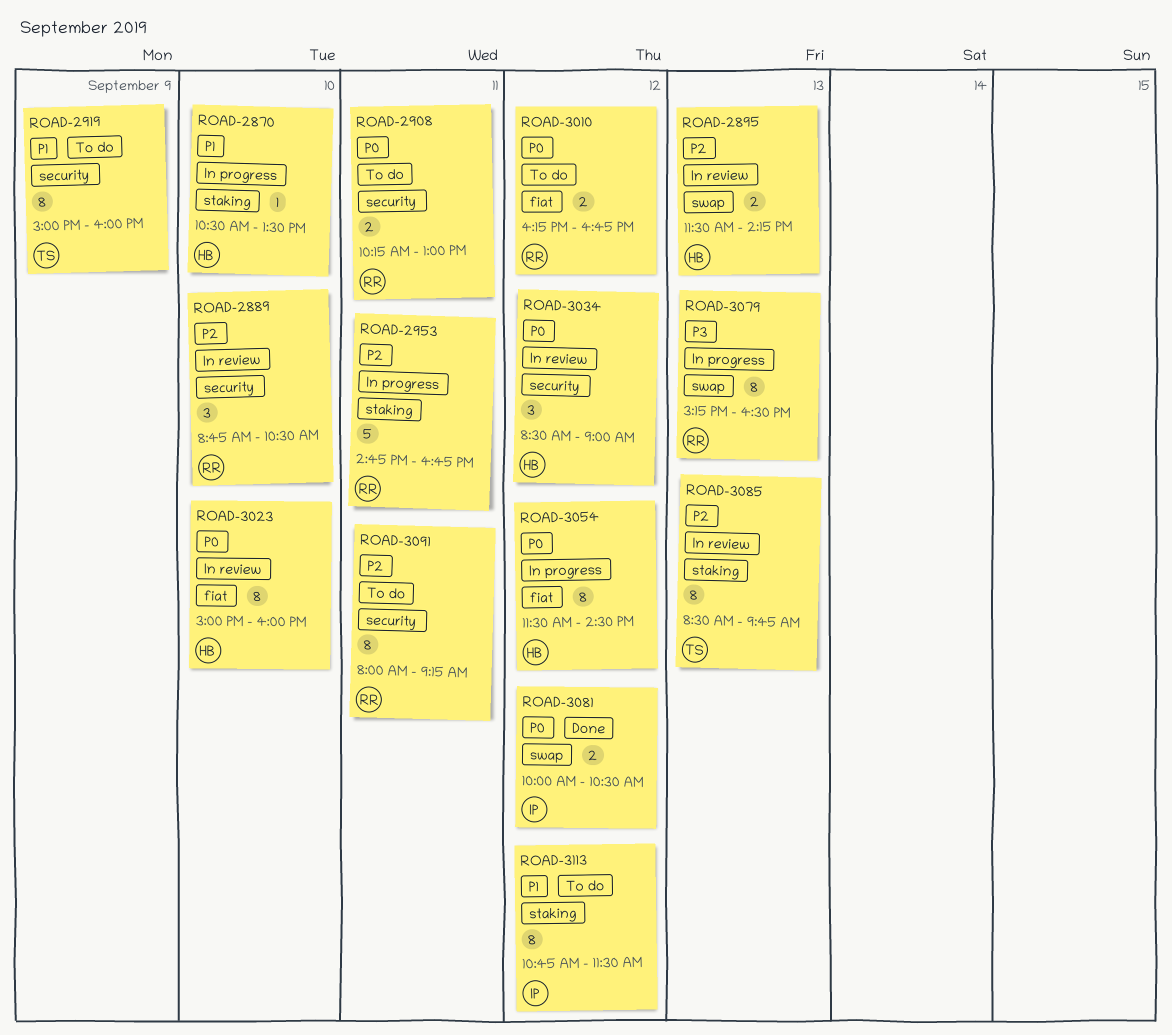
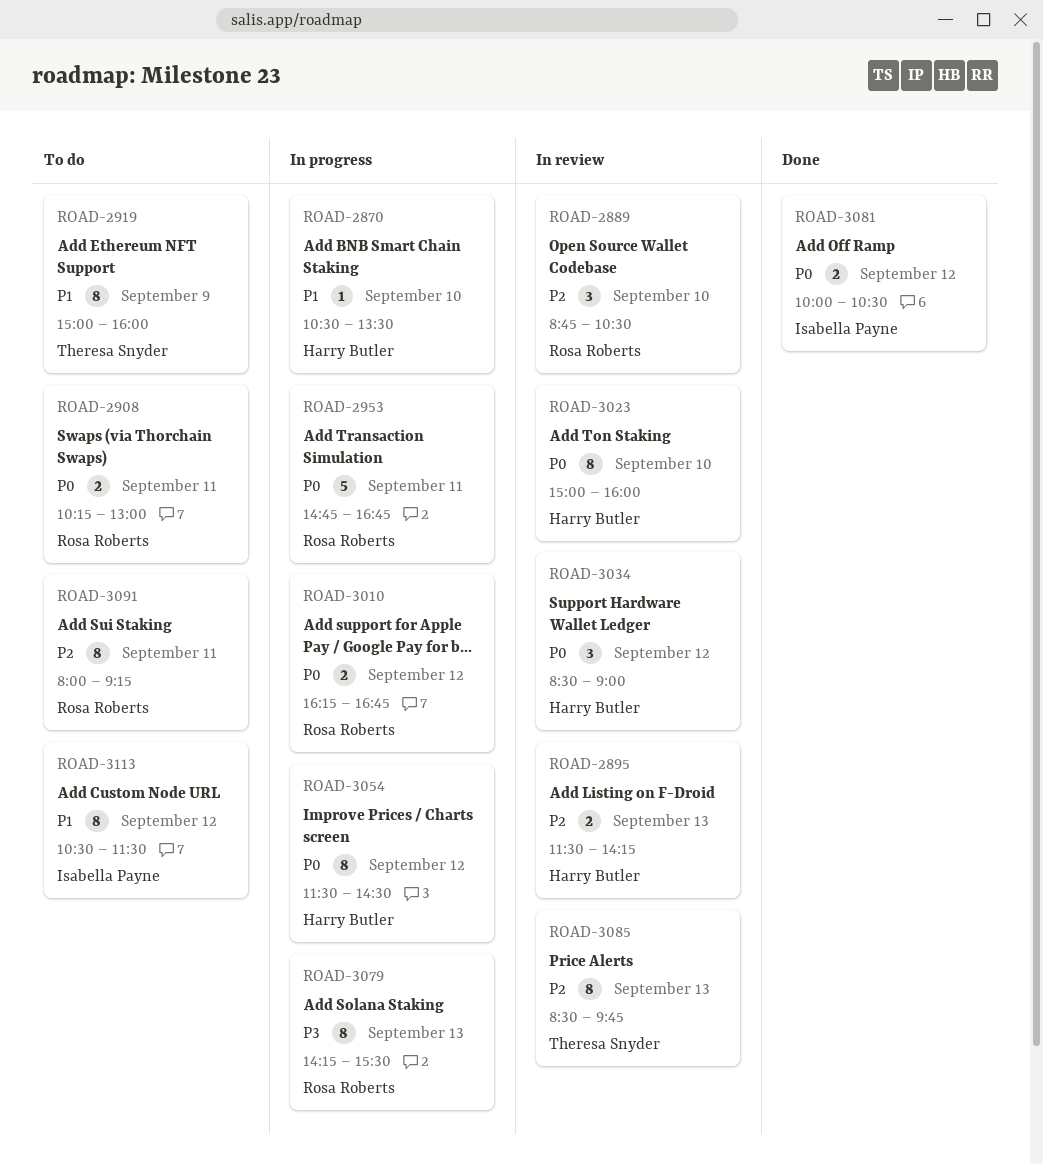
ROAD-2953, priority: P2 -> P0
ROAD-3010, status: To do -> In progress
ROAD-3079, begins: 15:15 -> 14:15
ROAD-3079, ends: 16:30 -> 15:30
ROAD-3113, begins: 10:45 -> 10:30

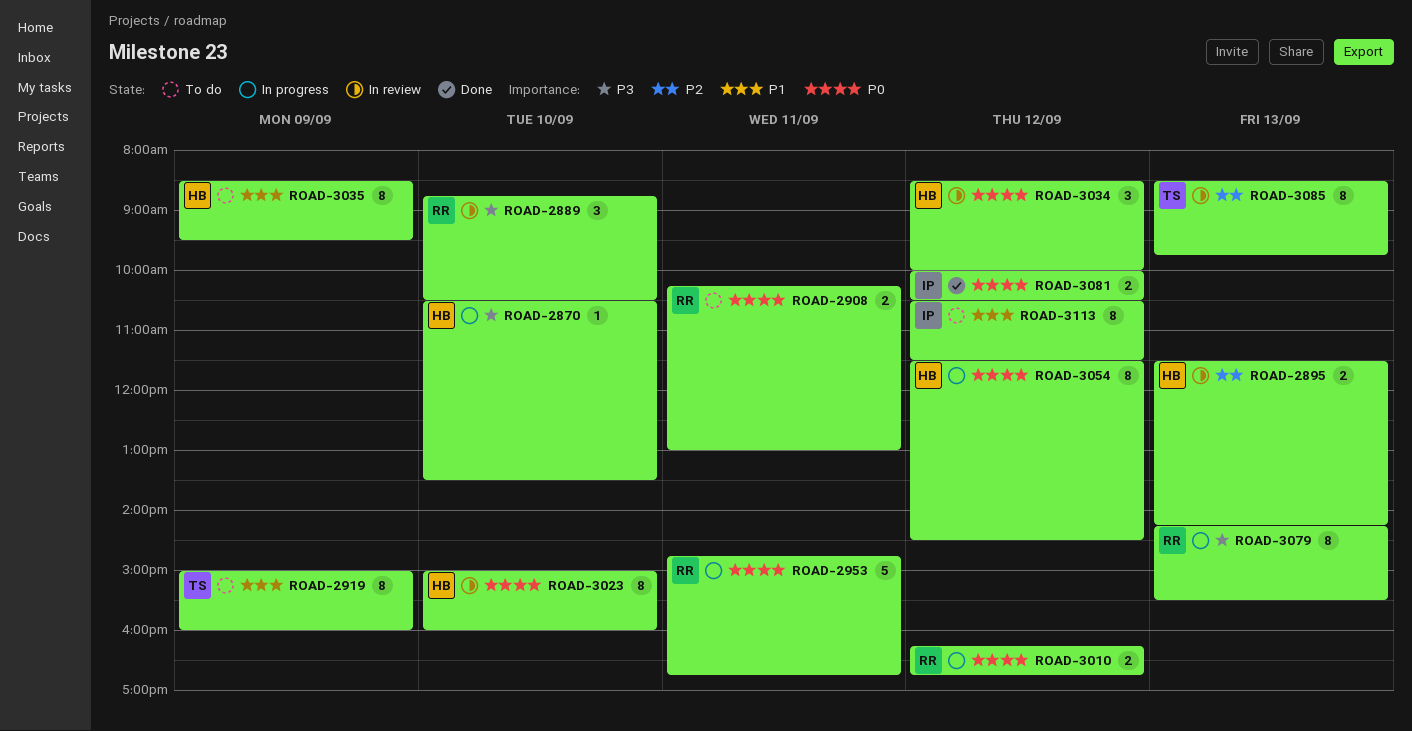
ROAD-2870, priority: P1 -> P3
ROAD-2889, priority: P2 -> P3
ROAD-3034, ends: 09:00 -> 10:00
ROAD-3035: none -> present
ROAD-3091: present -> none

